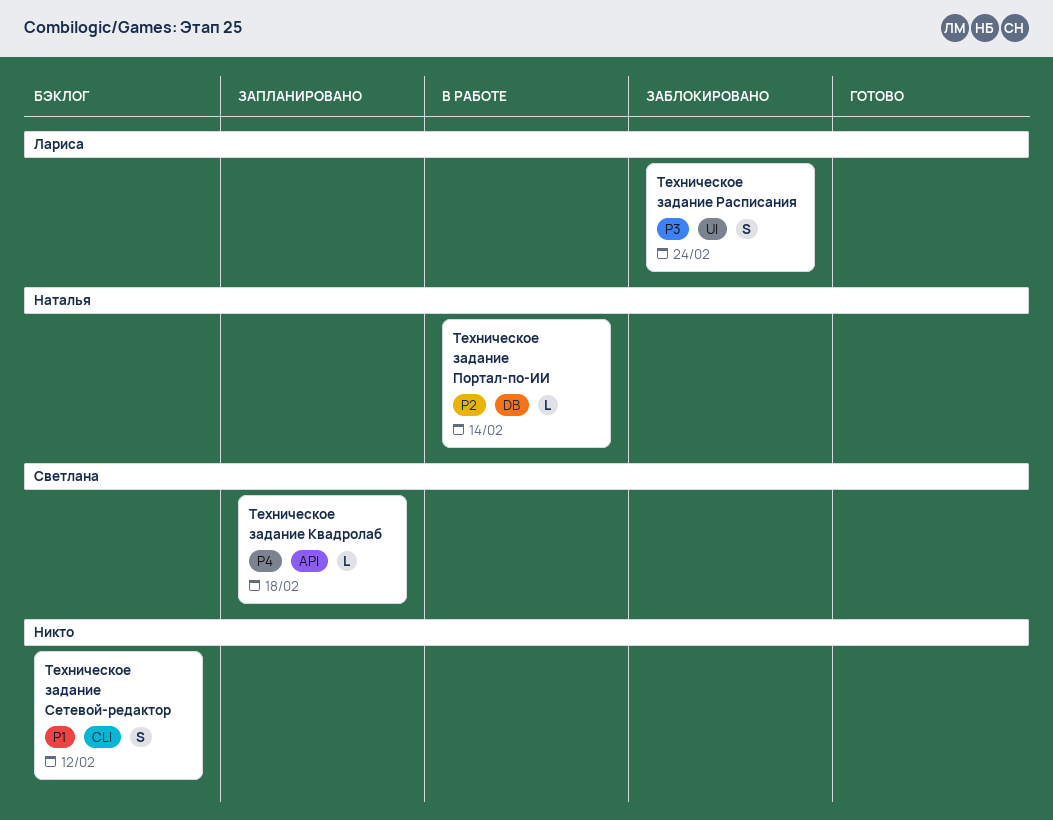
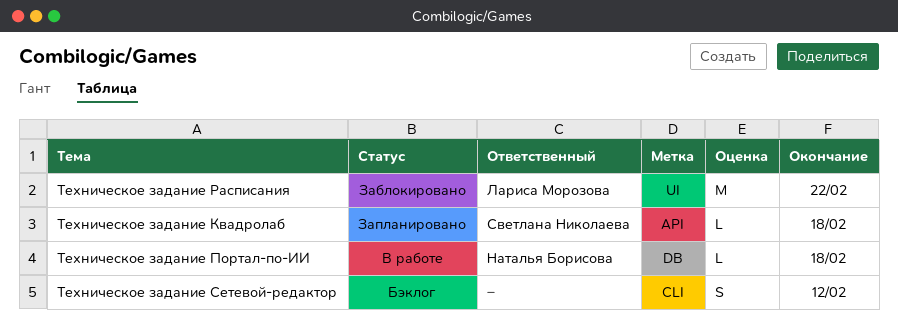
Техническое задание Портал-по-ИИ, due: Feb 14 -> Feb 18
Техническое задание Расписания, estimate: S -> M
Техническое задание Расписания, due: Feb 24 -> Feb 22

